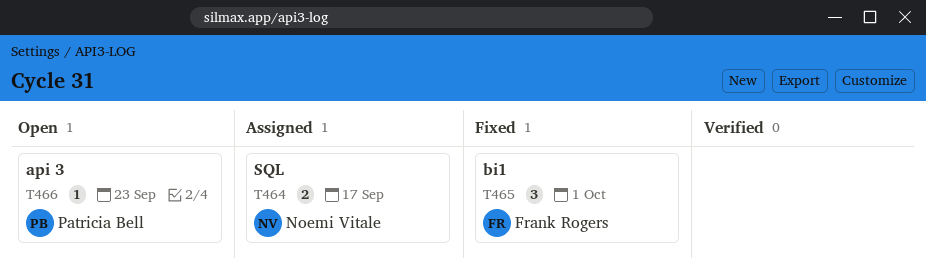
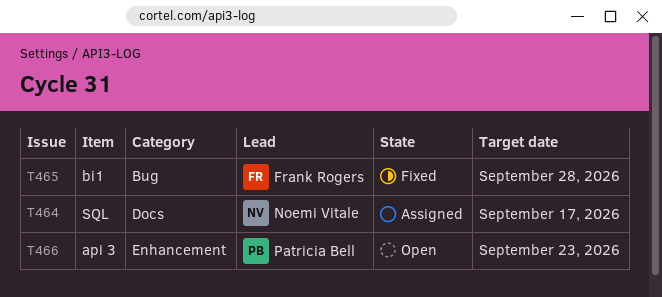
T465, due: Oct 1 -> Sep 28

